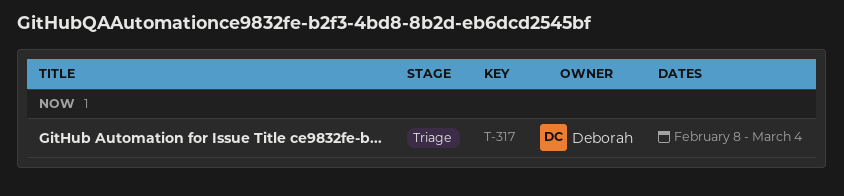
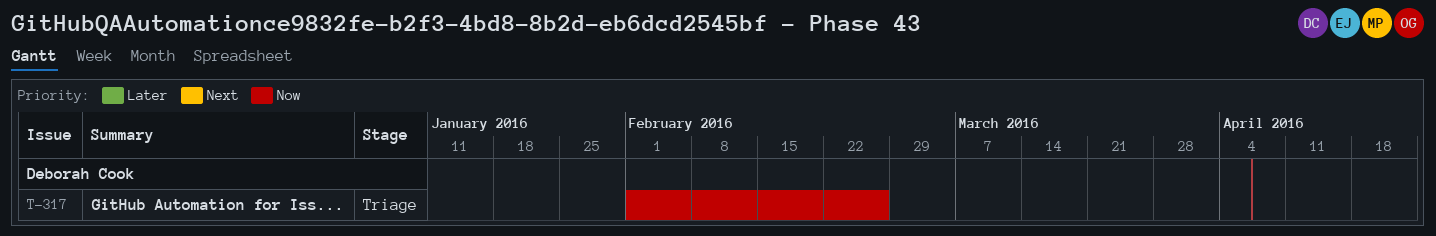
T-317, start: Feb 8 -> Feb 1
T-317, due: Mar 4 -> Feb 26

